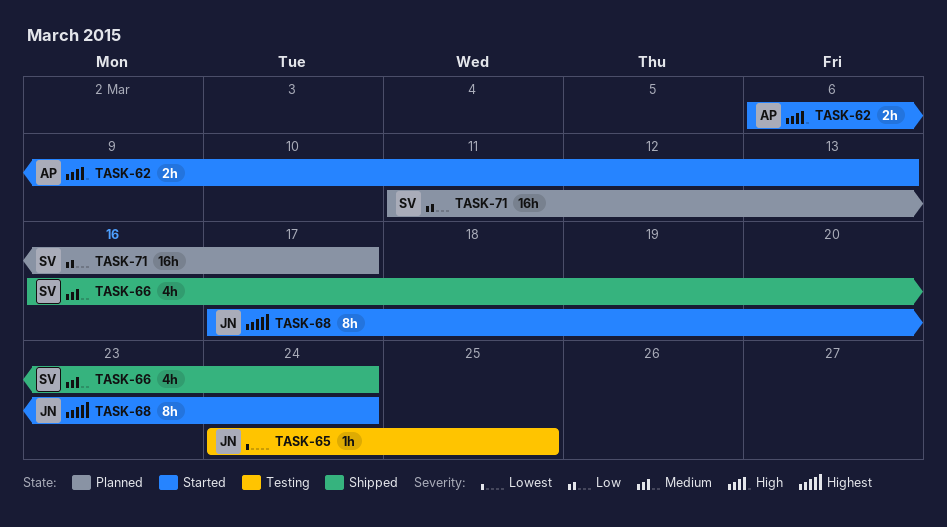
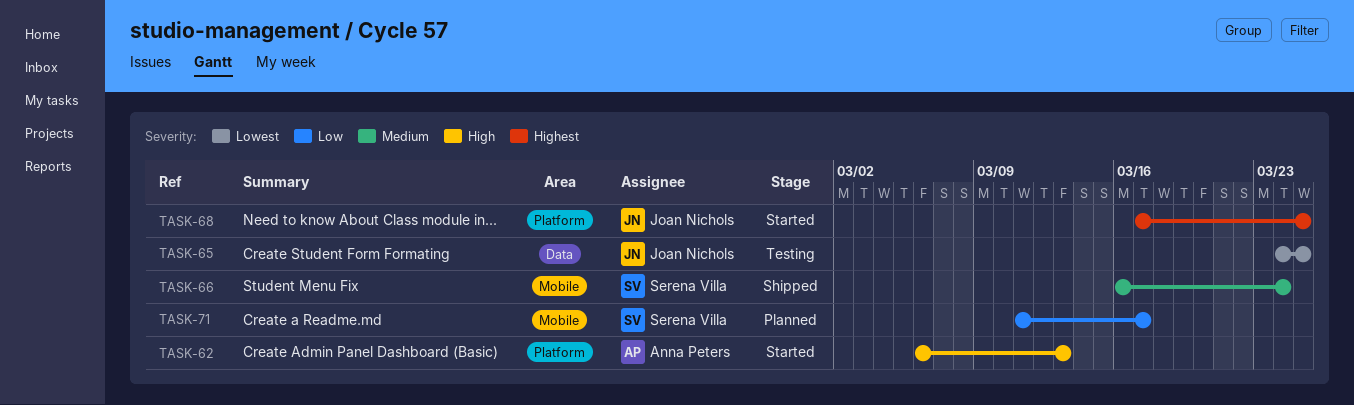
TASK-68, due: Mar 24 -> Mar 25

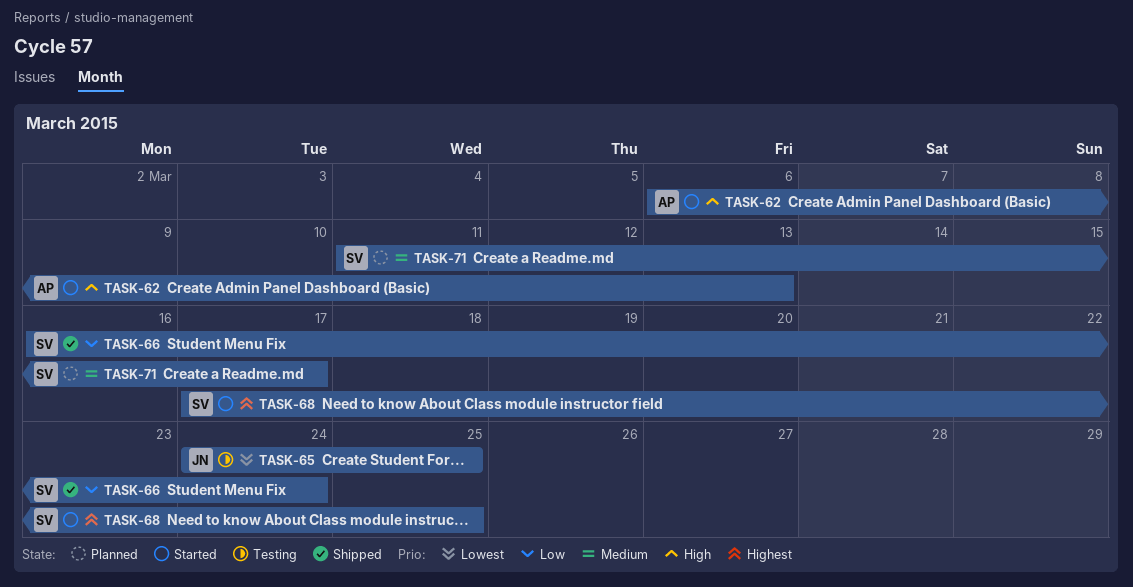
TASK-66, priority: Medium -> Low
TASK-68, owner: Joan Nichols -> Serena Villa
TASK-71, priority: Low -> Medium

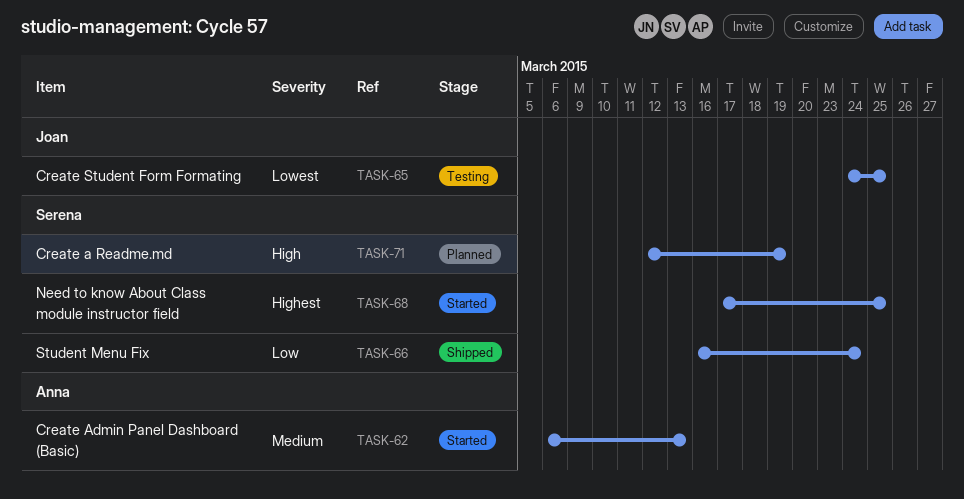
TASK-62, priority: High -> Medium
TASK-71, priority: Medium -> High
TASK-71, start: Mar 11 -> Mar 12
TASK-71, due: Mar 17 -> Mar 19

